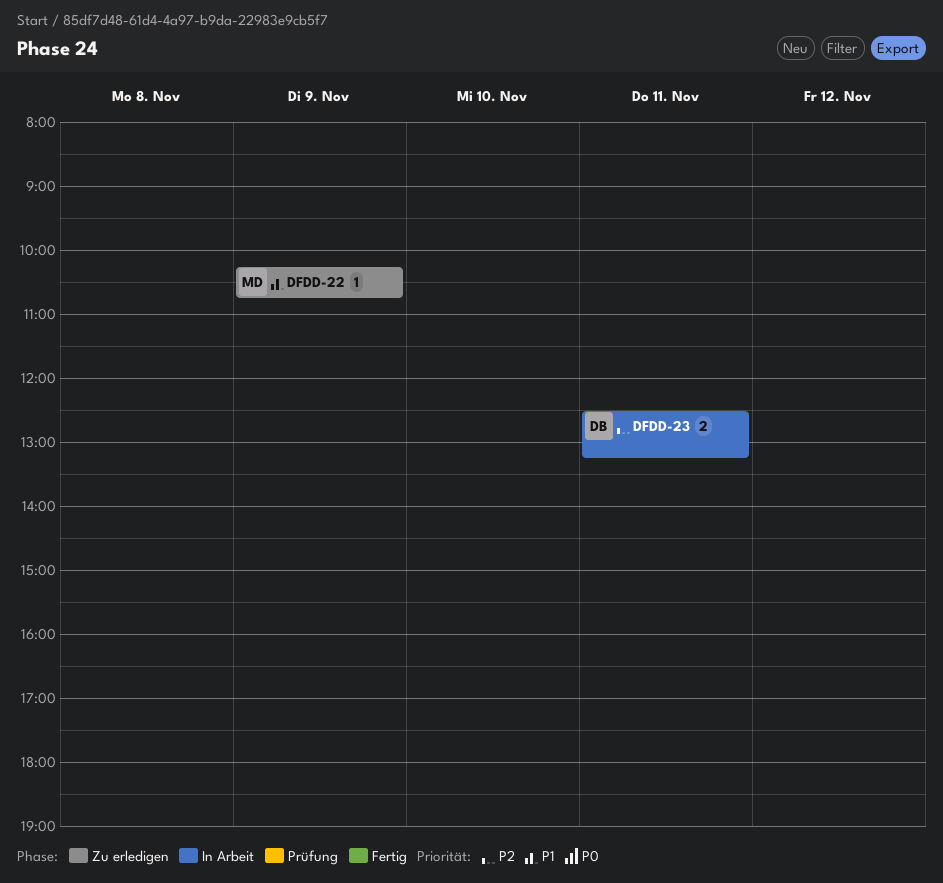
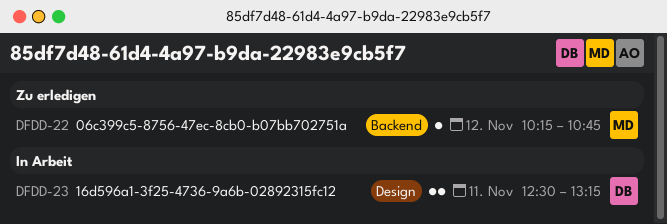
DFDD-22, day: Nov 9 -> Nov 12

